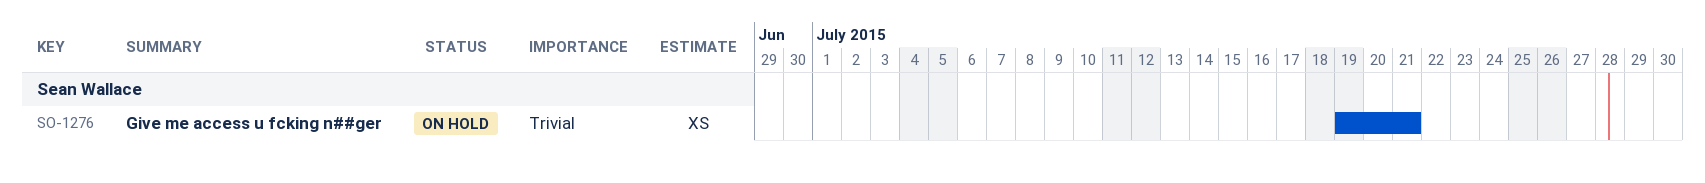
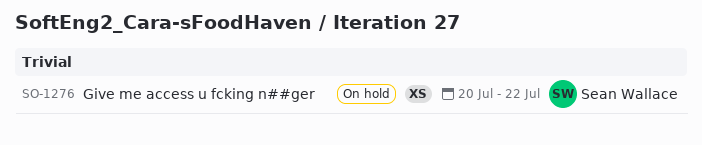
SO-1276, start: Jul 19 -> Jul 20
SO-1276, due: Jul 21 -> Jul 22

